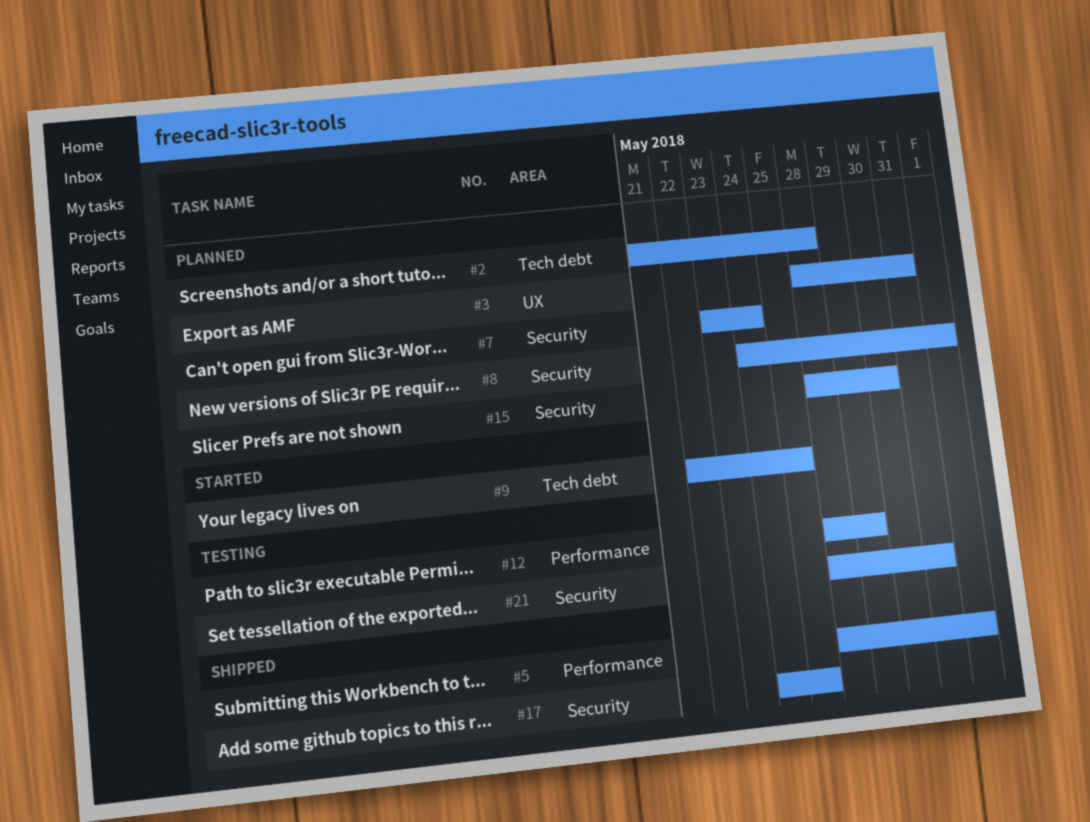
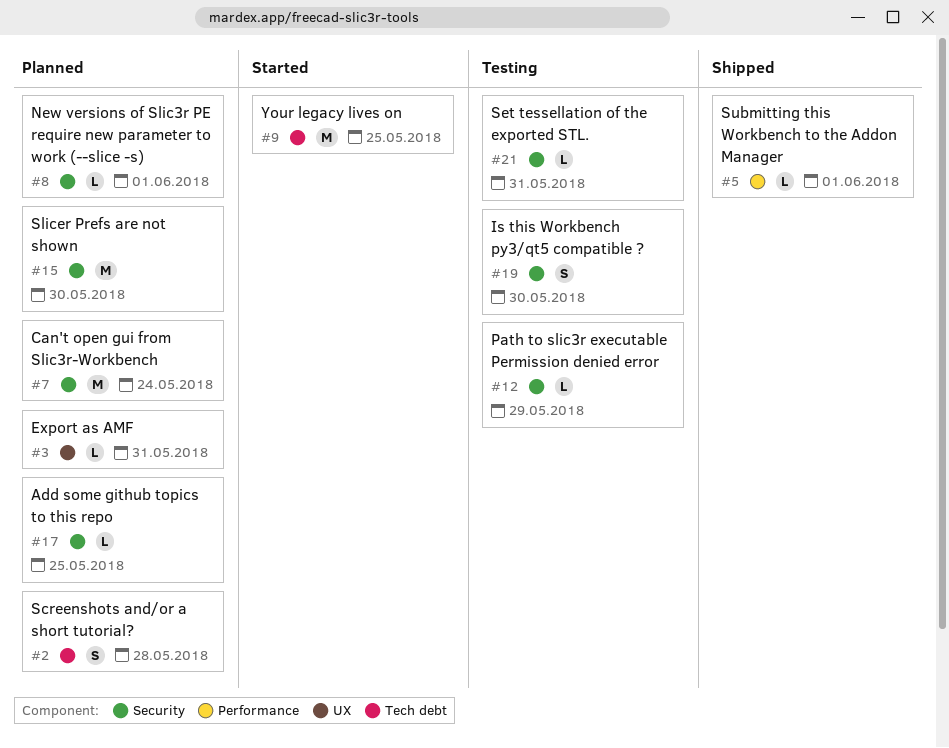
#12, label: Performance -> Security
#17, status: Shipped -> Planned
#19: none -> present

